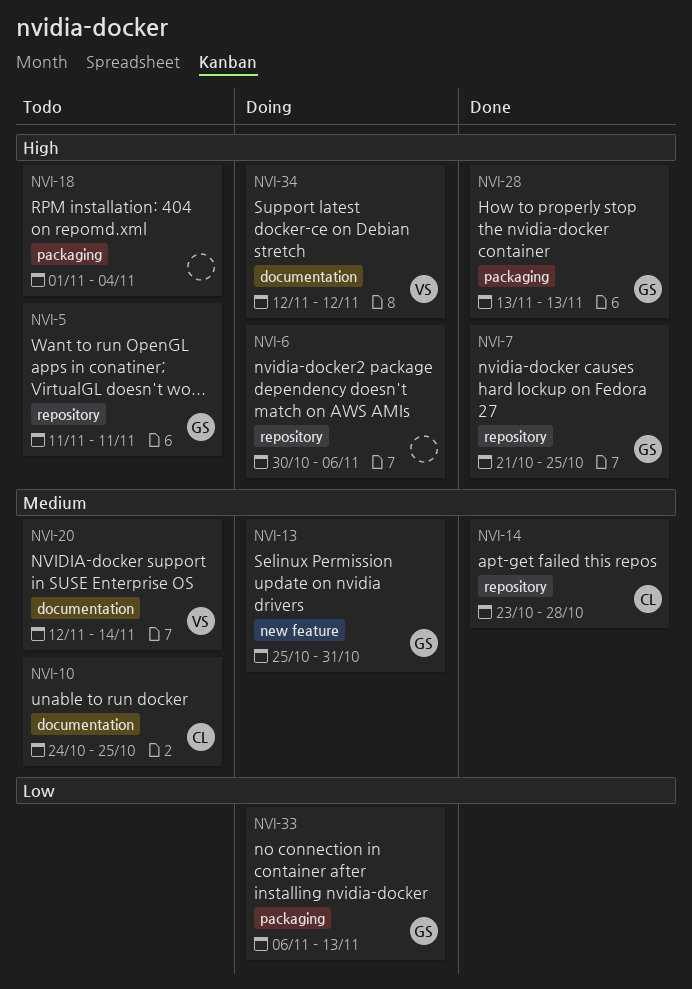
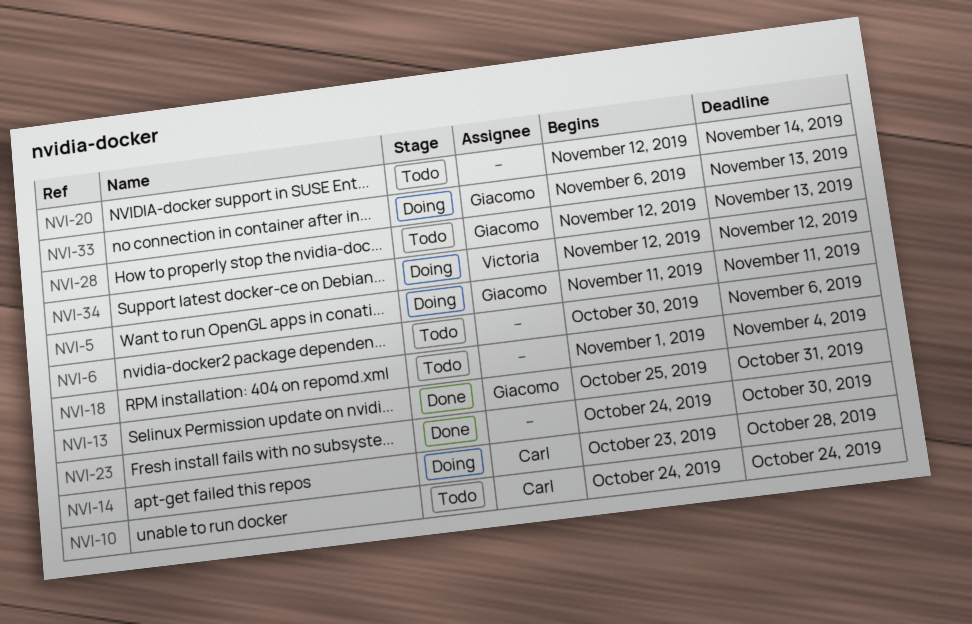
NVI-5, status: Todo -> Doing
NVI-6, status: Doing -> Todo
NVI-7: present -> none
NVI-10, due: Oct 25 -> Oct 24
NVI-13, status: Doing -> Done
NVI-14, status: Done -> Doing
NVI-20, owner: Victoria -> none
NVI-23: none -> present
NVI-28, status: Done -> Todo
NVI-28, start: Nov 13 -> Nov 12

